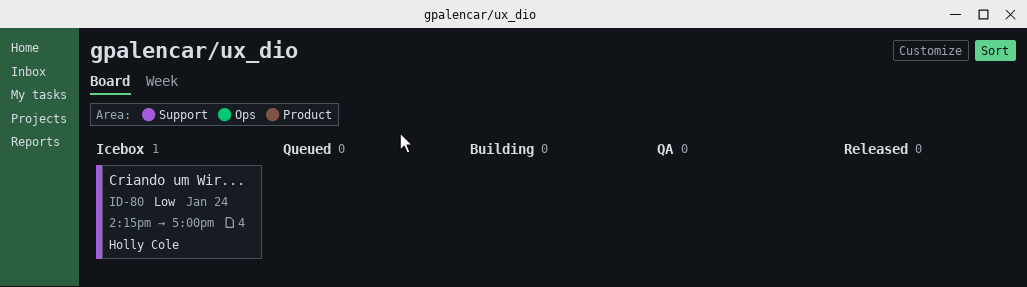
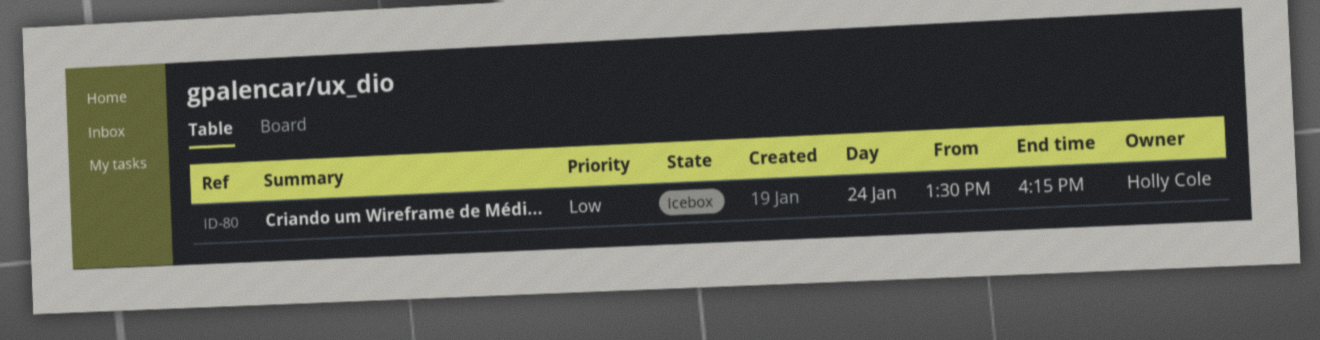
ID-80, begins: 14:15 -> 13:30
ID-80, ends: 17:00 -> 16:15

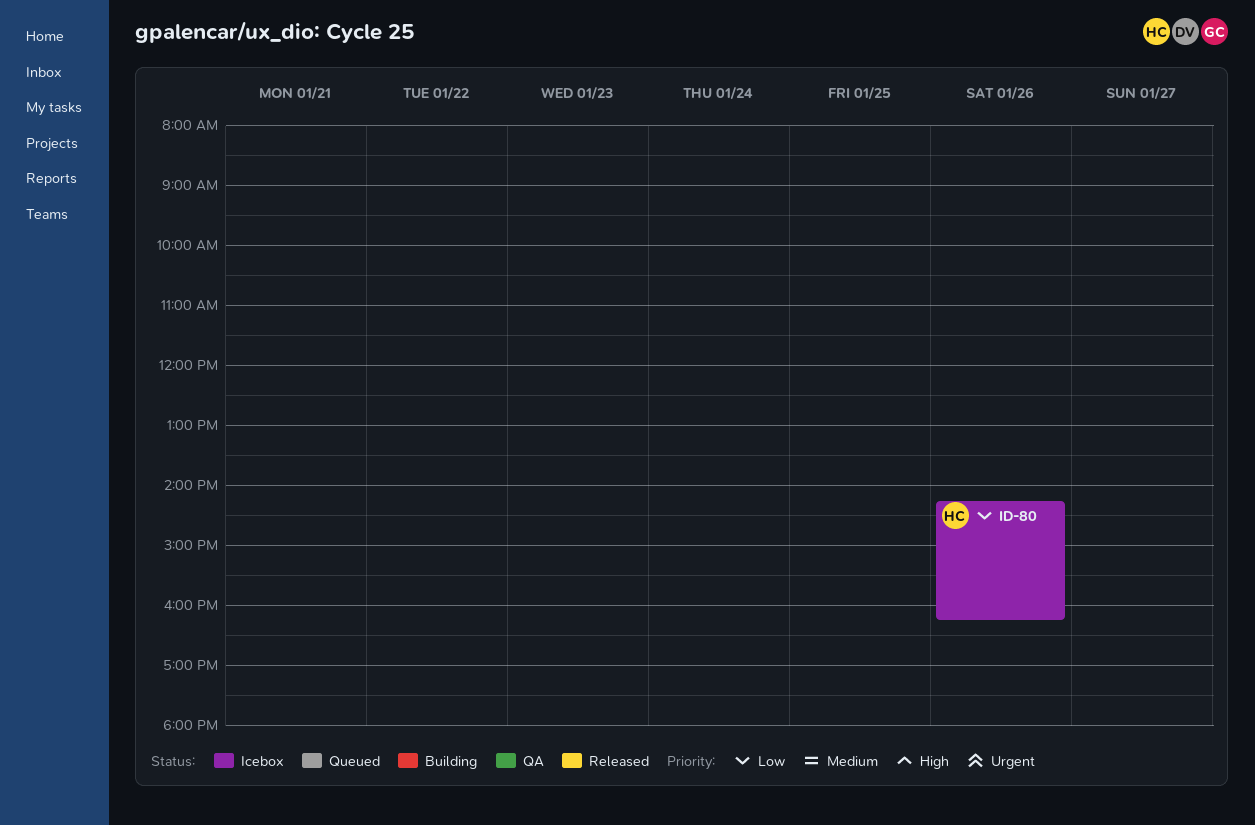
ID-80, day: Jan 24 -> Jan 26
ID-80, begins: 13:30 -> 14:15

